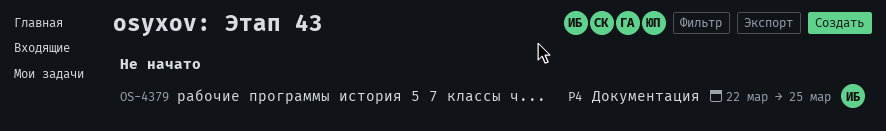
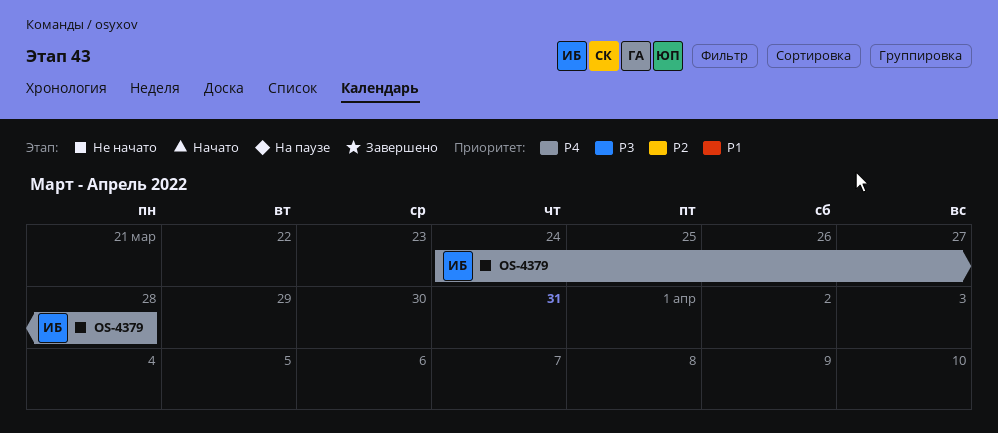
OS-4379, start: Mar 22 -> Mar 24
OS-4379, due: Mar 25 -> Mar 28

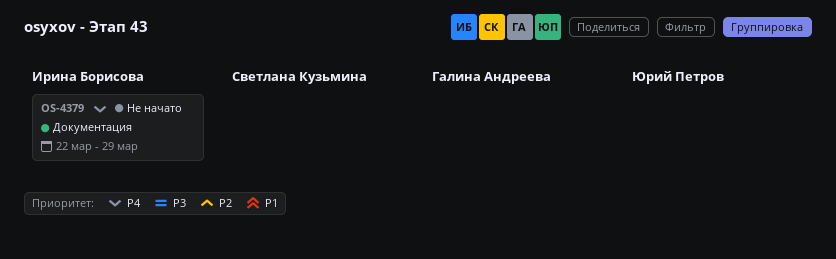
OS-4379, start: Mar 24 -> Mar 22
OS-4379, due: Mar 28 -> Mar 29

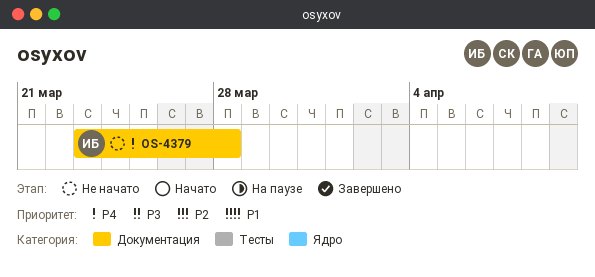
OS-4379, start: Mar 22 -> Mar 23
OS-4379, due: Mar 29 -> Mar 28

